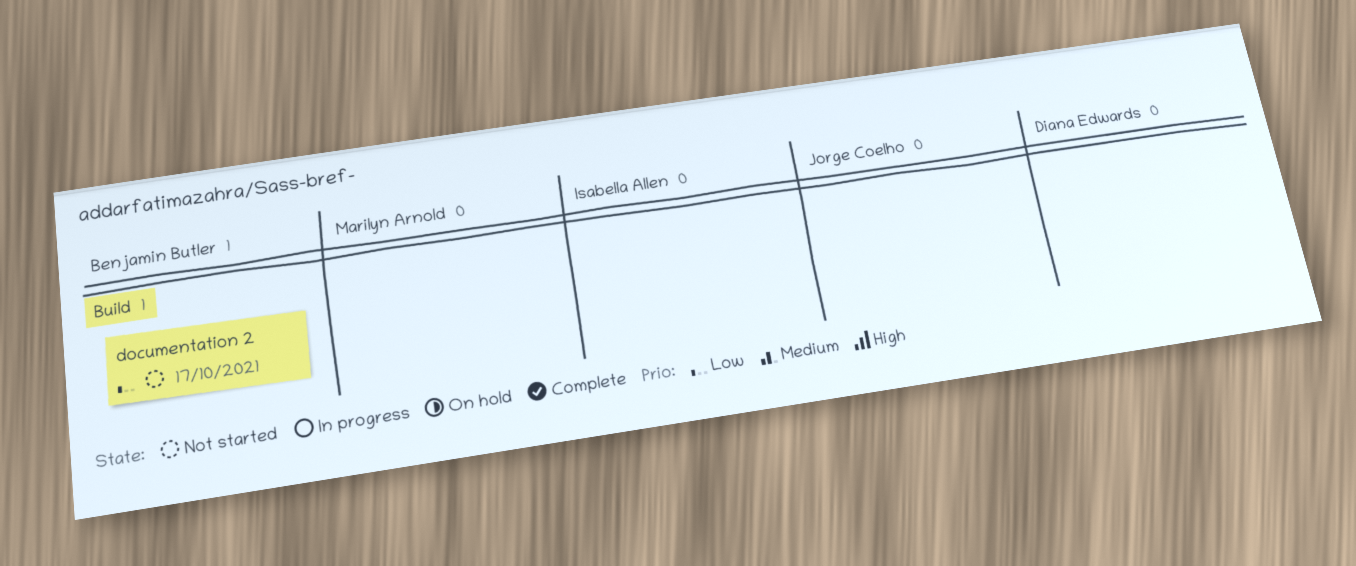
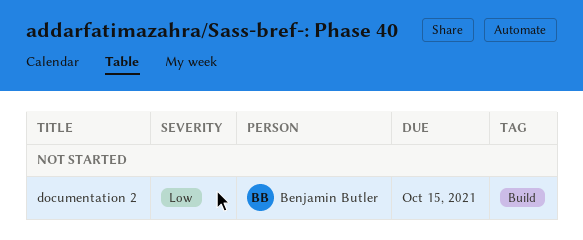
documentation 2, due: Oct 17 -> Oct 15

